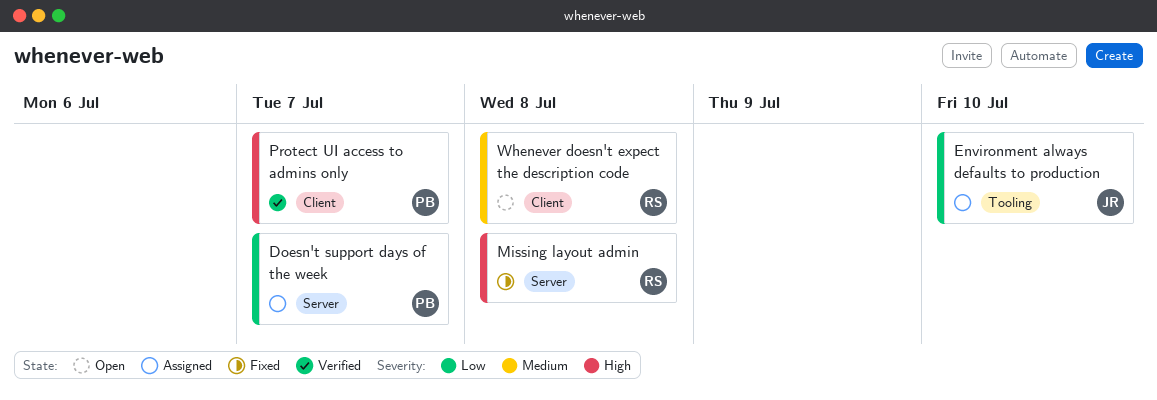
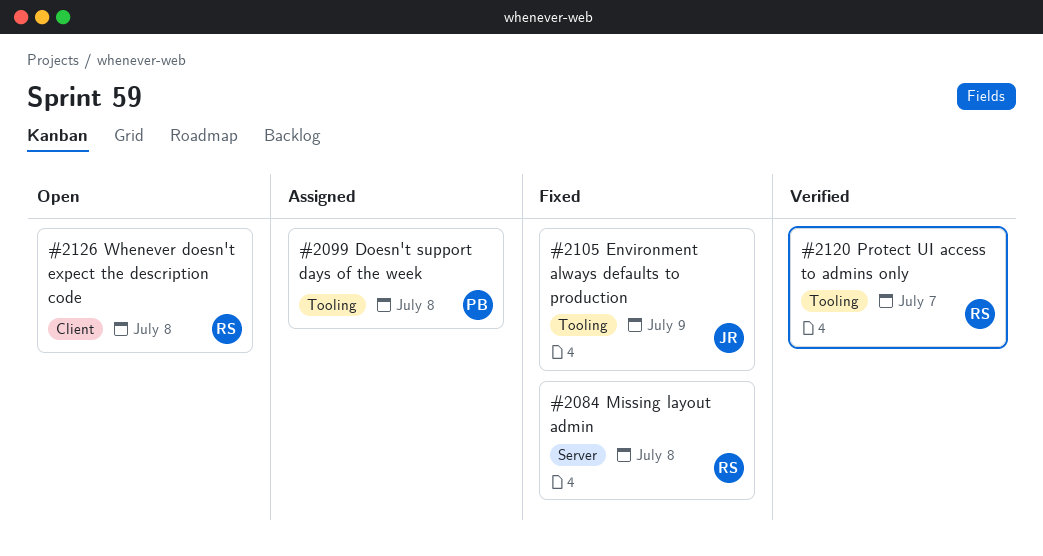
Doesn't support days of the week, label: Server -> Tooling
Doesn't support days of the week, due: Jul 7 -> Jul 8
Environment always defaults to production, status: Assigned -> Fixed
Environment always defaults to production, due: Jul 10 -> Jul 9
Protect UI access to admins only, owner: PB -> RS
Protect UI access to admins only, label: Client -> Tooling

